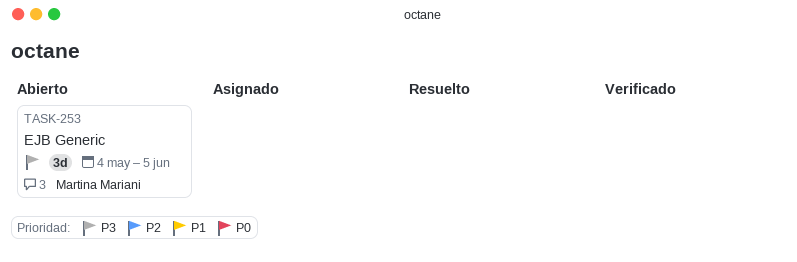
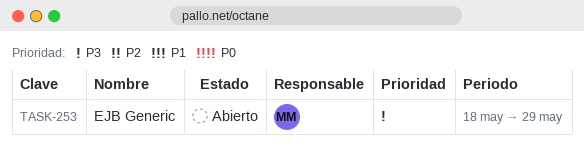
TASK-253, start: May 4 -> May 18
TASK-253, due: Jun 5 -> May 29

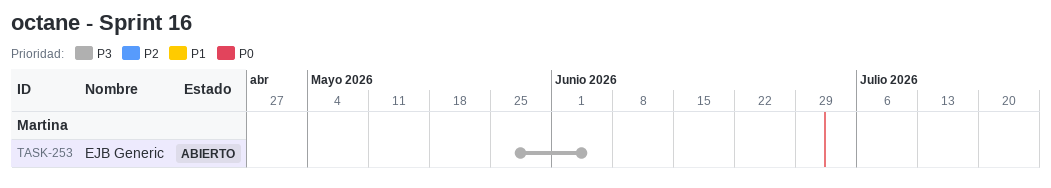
TASK-253, start: May 18 -> May 25
TASK-253, due: May 29 -> Jun 5

